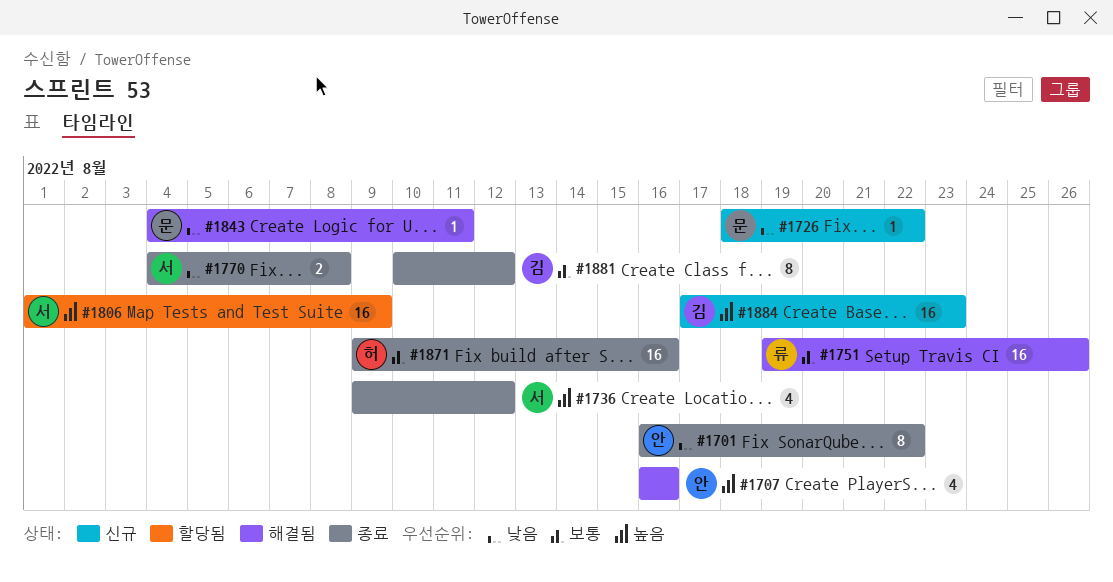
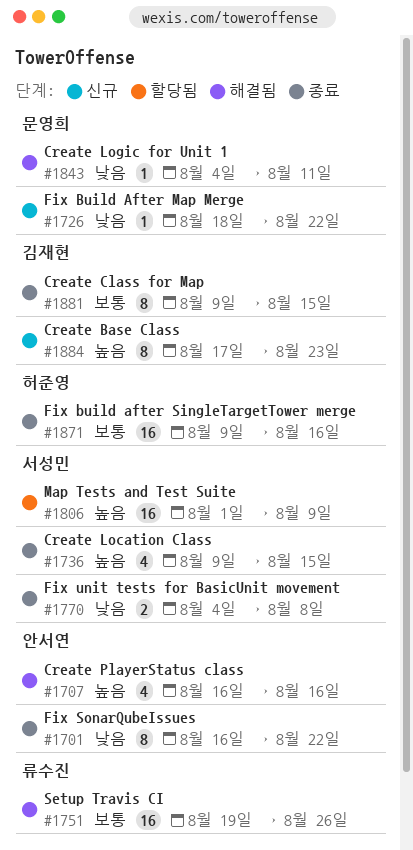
#1736, due: Aug 12 -> Aug 15
#1881, start: Aug 10 -> Aug 9
#1881, due: Aug 12 -> Aug 15
#1884, estimate: 16 -> 8

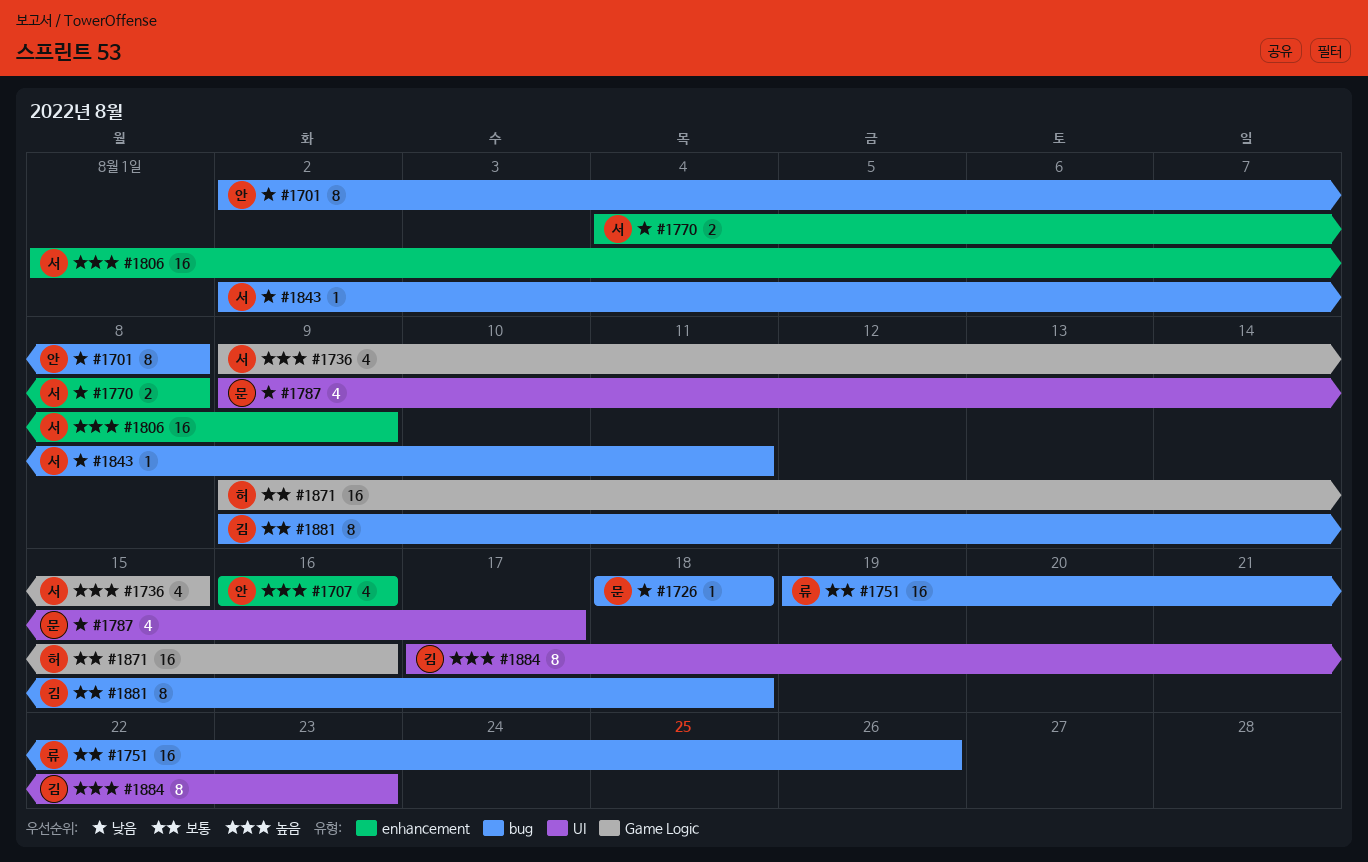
#1701, start: Aug 16 -> Aug 2
#1701, due: Aug 22 -> Aug 8
#1726, due: Aug 22 -> Aug 18
#1787: none -> present
#1843, owner: 문영희 -> 서성민
#1843, start: Aug 4 -> Aug 2
#1881, due: Aug 15 -> Aug 18

